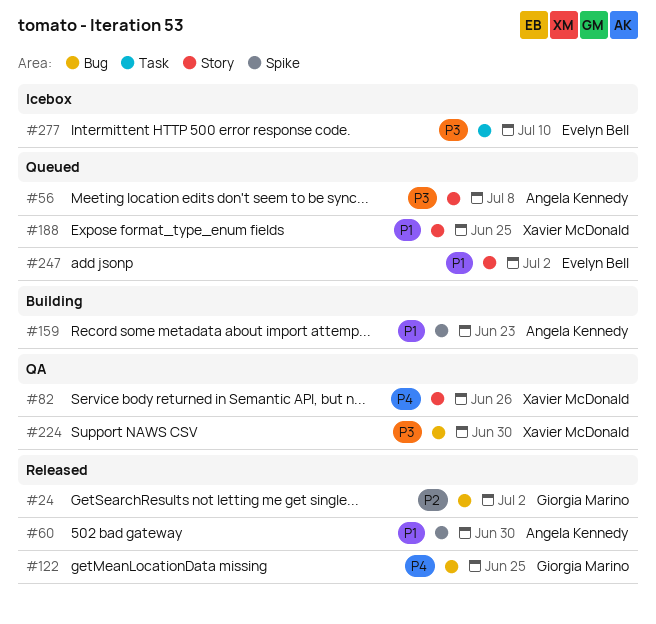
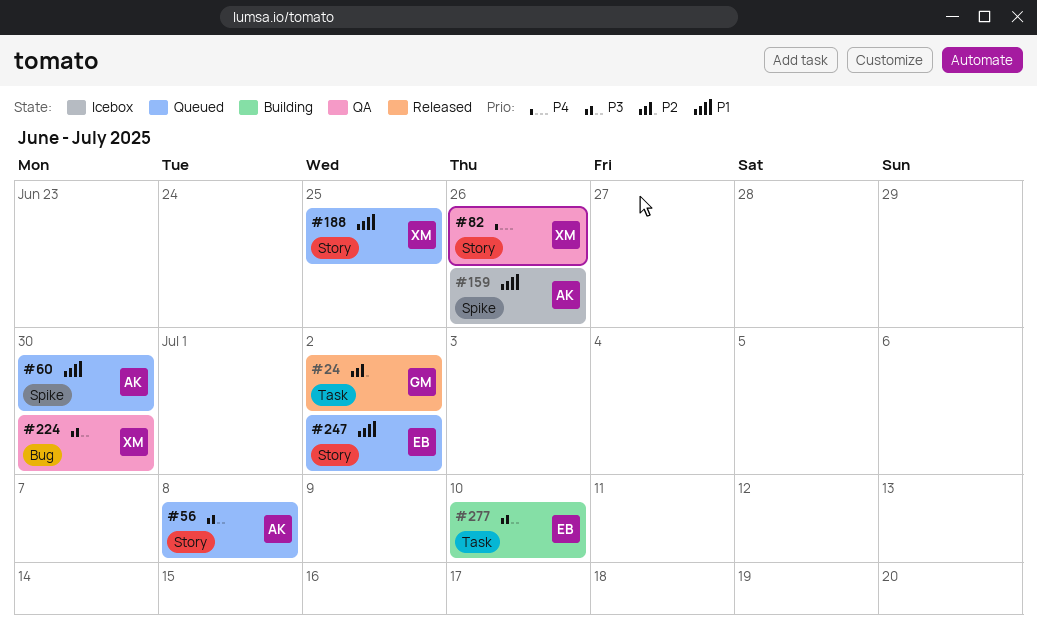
#24, label: Bug -> Task
#60, status: Released -> Queued
#122: present -> none
#159, status: Building -> Icebox
#159, due: Jun 23 -> Jun 26
#277, status: Icebox -> Building

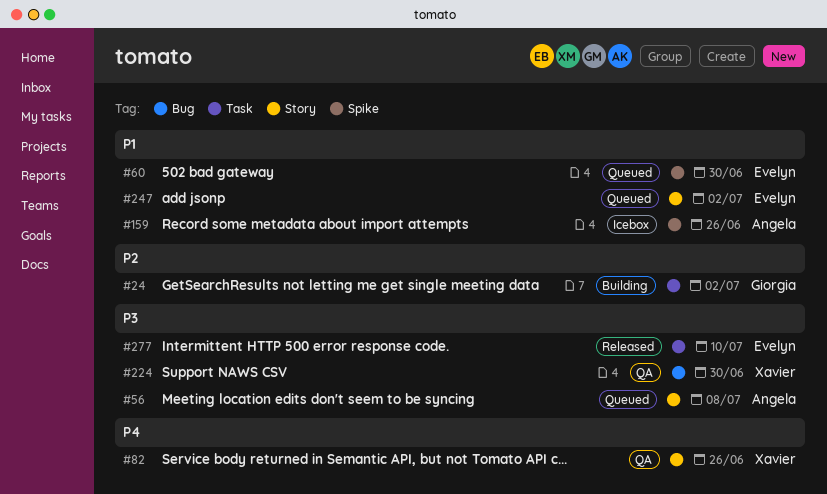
#24, status: Released -> Building
#60, owner: Angela -> Evelyn
#188: present -> none
#277, status: Building -> Released

